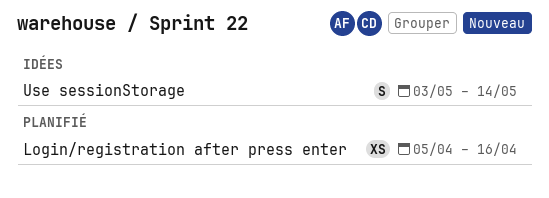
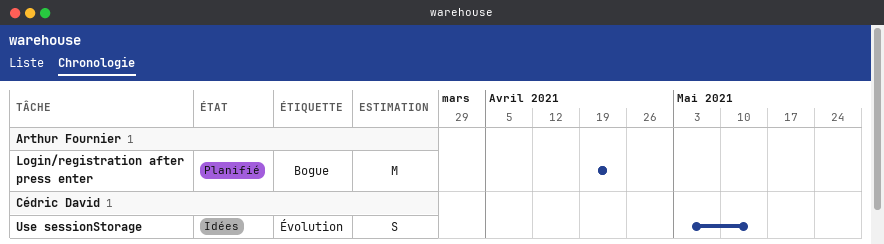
Login/registration after press enter, estimate: XS -> M
Login/registration after press enter, start: Apr 5 -> Apr 19
Login/registration after press enter, due: Apr 16 -> Apr 23

